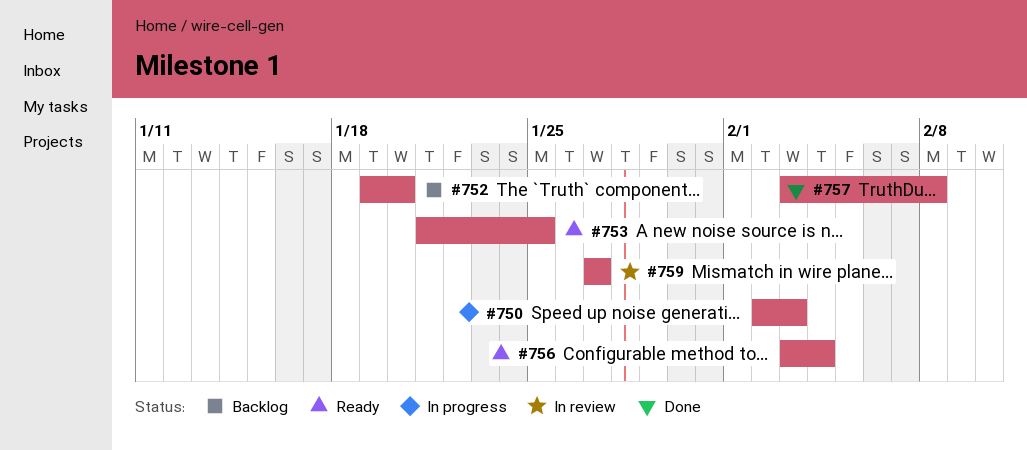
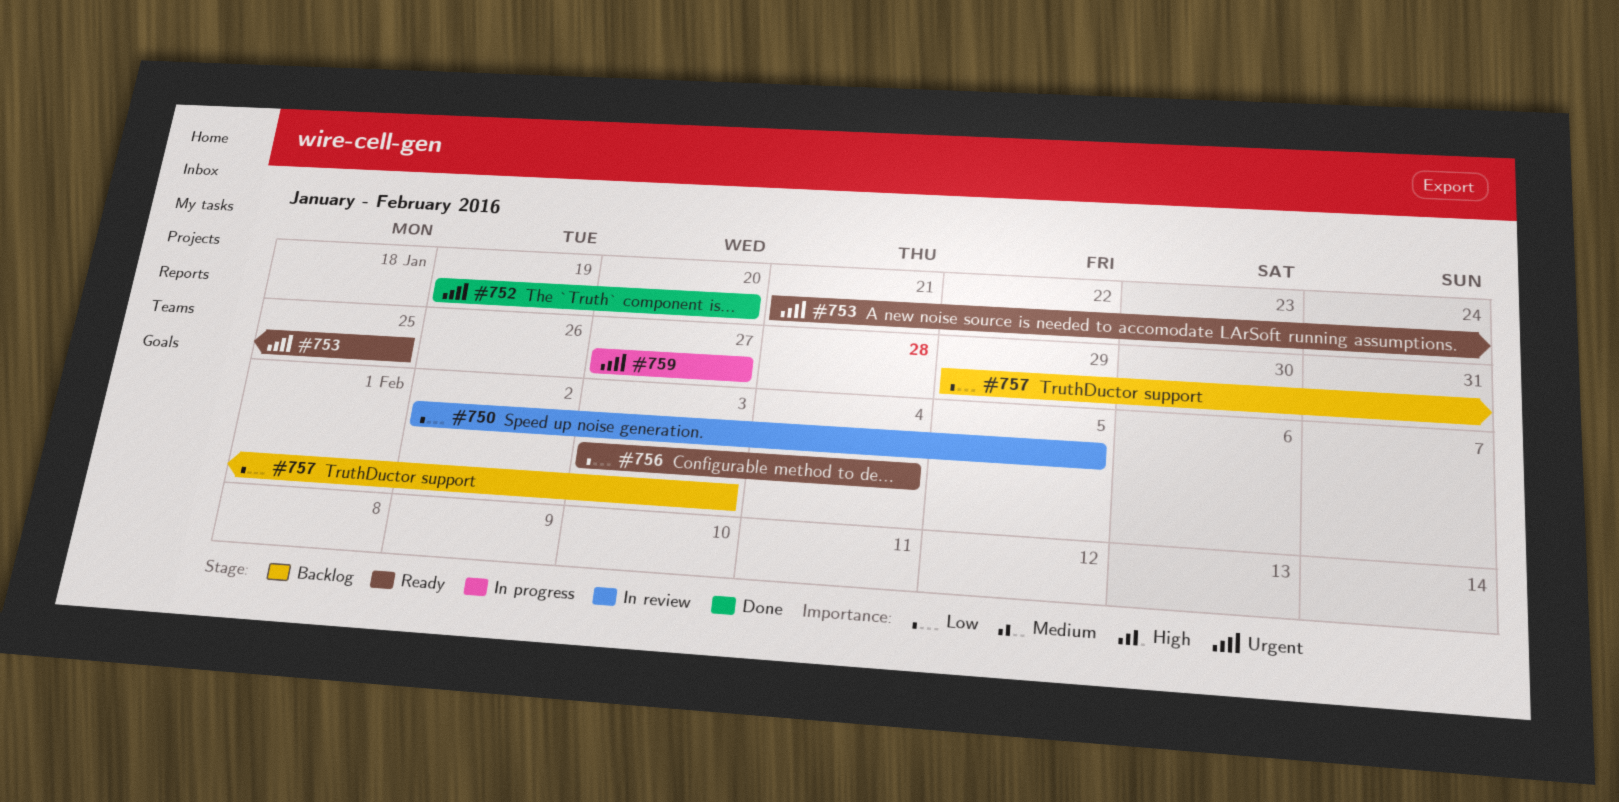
#750, status: In progress -> In review
#750, due: Feb 3 -> Feb 5
#752, status: Backlog -> Done
#757, status: Done -> Backlog
#757, start: Feb 3 -> Jan 29
#757, due: Feb 8 -> Feb 3
#759, status: In review -> In progress

